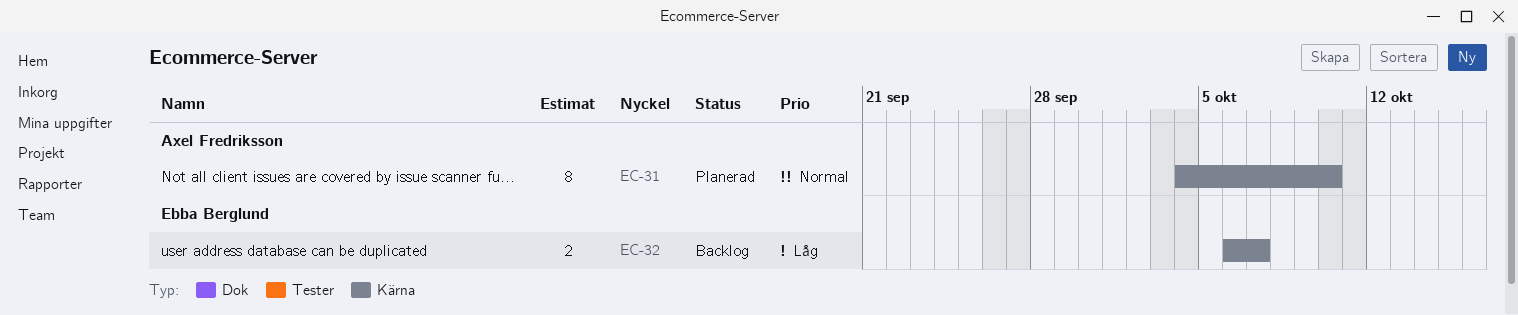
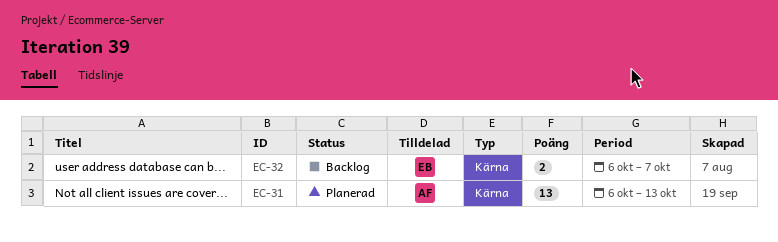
EC-31, estimate: 8 -> 13
EC-31, start: Oct 4 -> Oct 6
EC-31, due: Oct 10 -> Oct 13

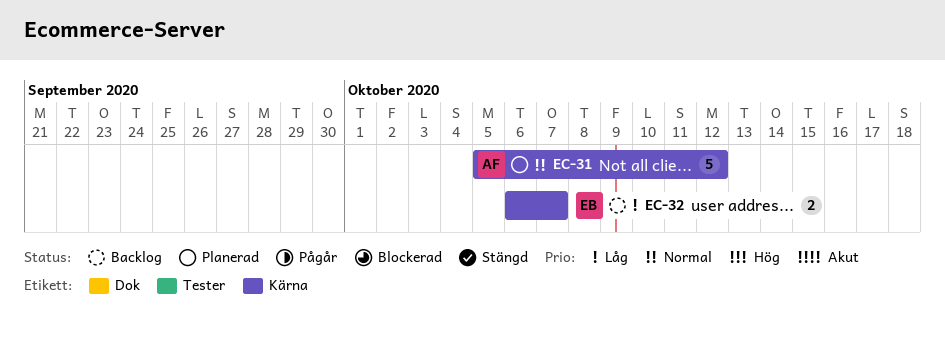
EC-31, estimate: 13 -> 5
EC-31, start: Oct 6 -> Oct 5
EC-31, due: Oct 13 -> Oct 12

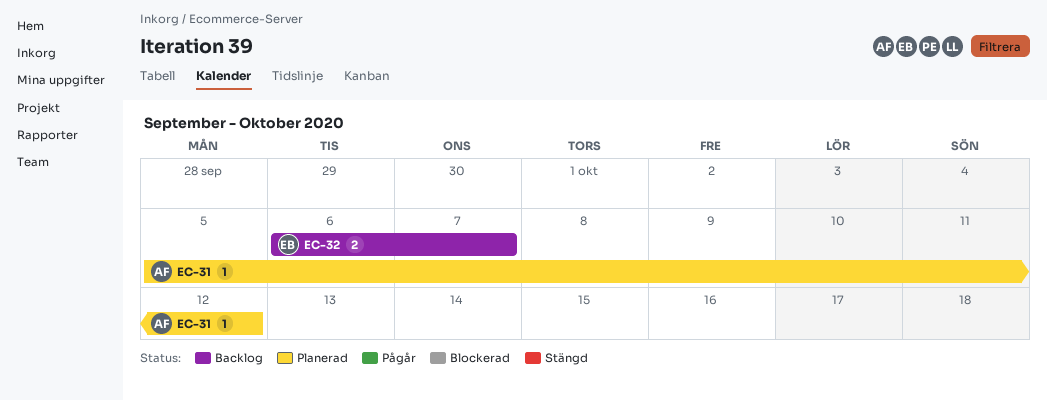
EC-31, estimate: 5 -> 1

